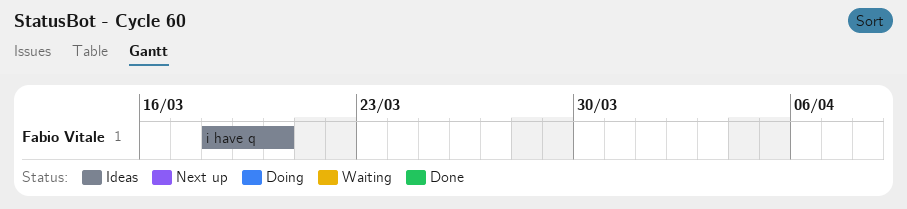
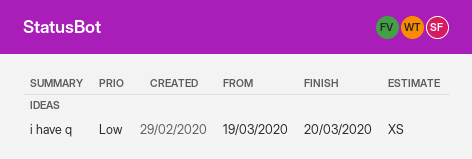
i have q, start: Mar 18 -> Mar 19

